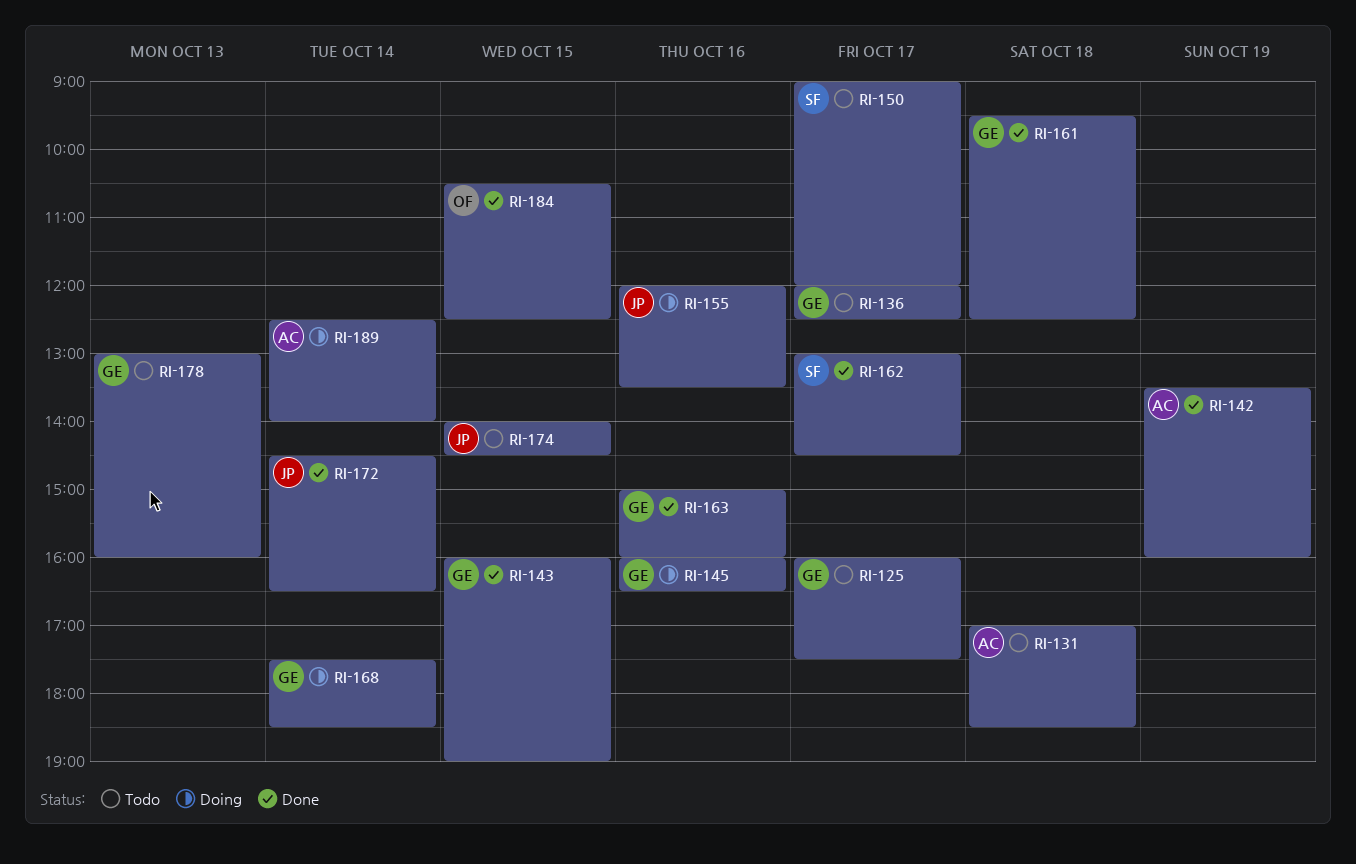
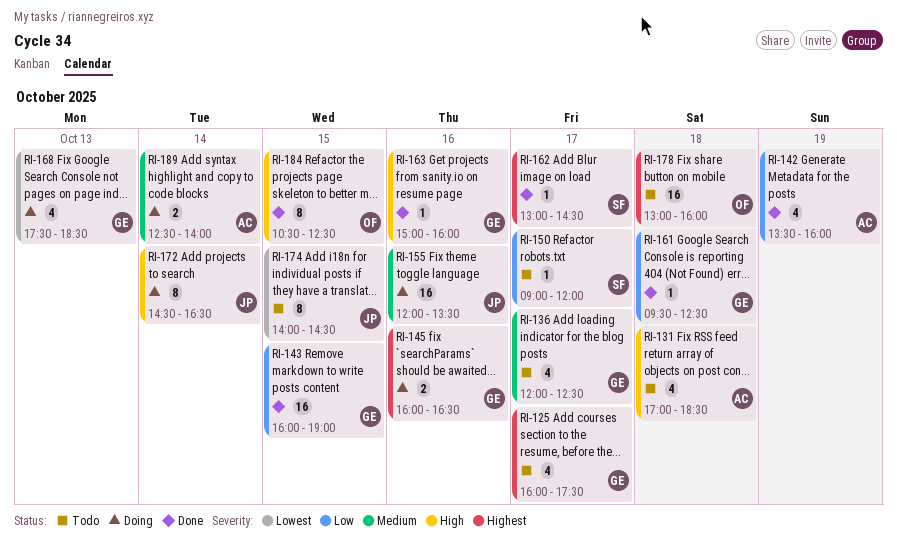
RI-168, day: Oct 14 -> Oct 13
RI-172, status: Done -> Doing
RI-178, owner: GE -> OF
RI-178, day: Oct 13 -> Oct 18

